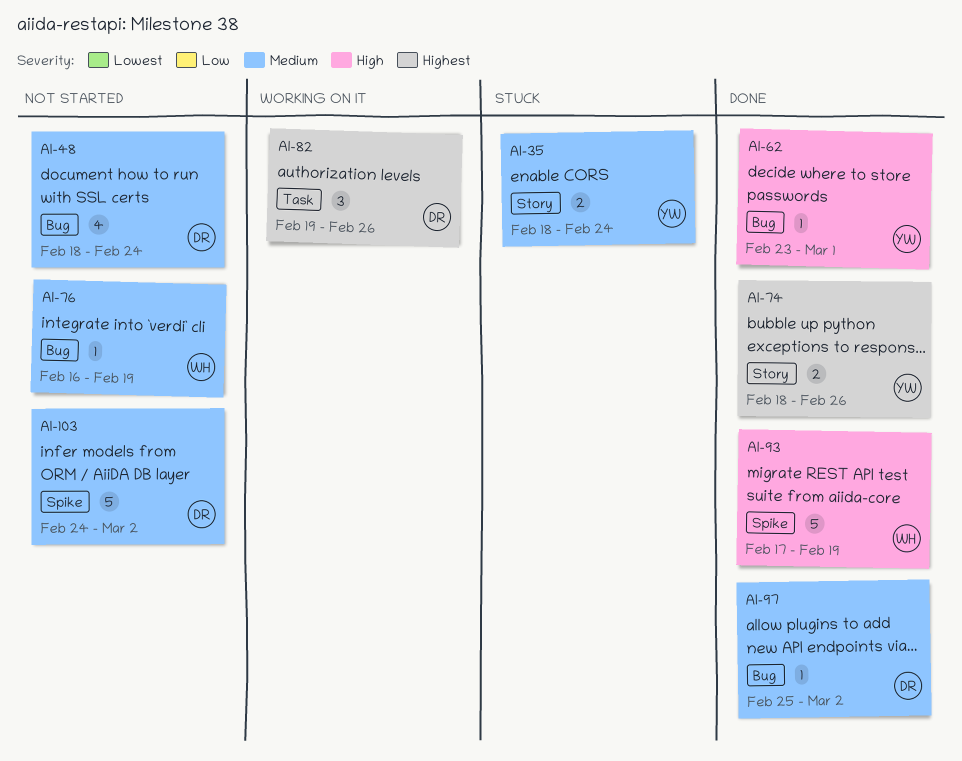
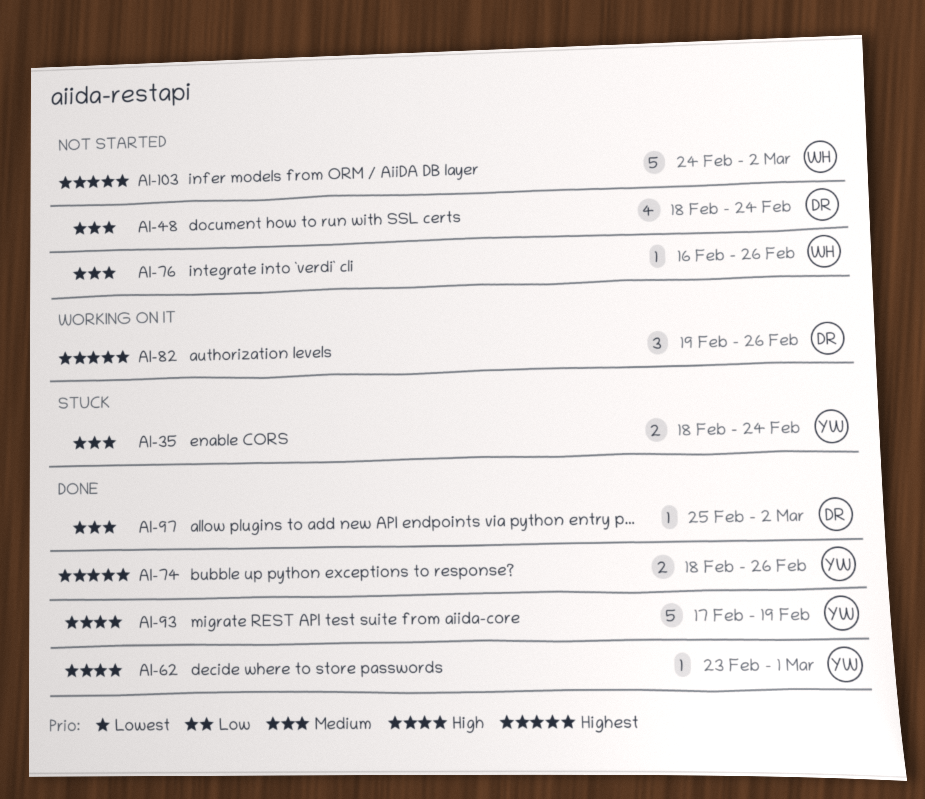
AI-76, due: Feb 19 -> Feb 26
AI-93, owner: WH -> YW
AI-103, owner: DR -> WH
AI-103, priority: Medium -> Highest

